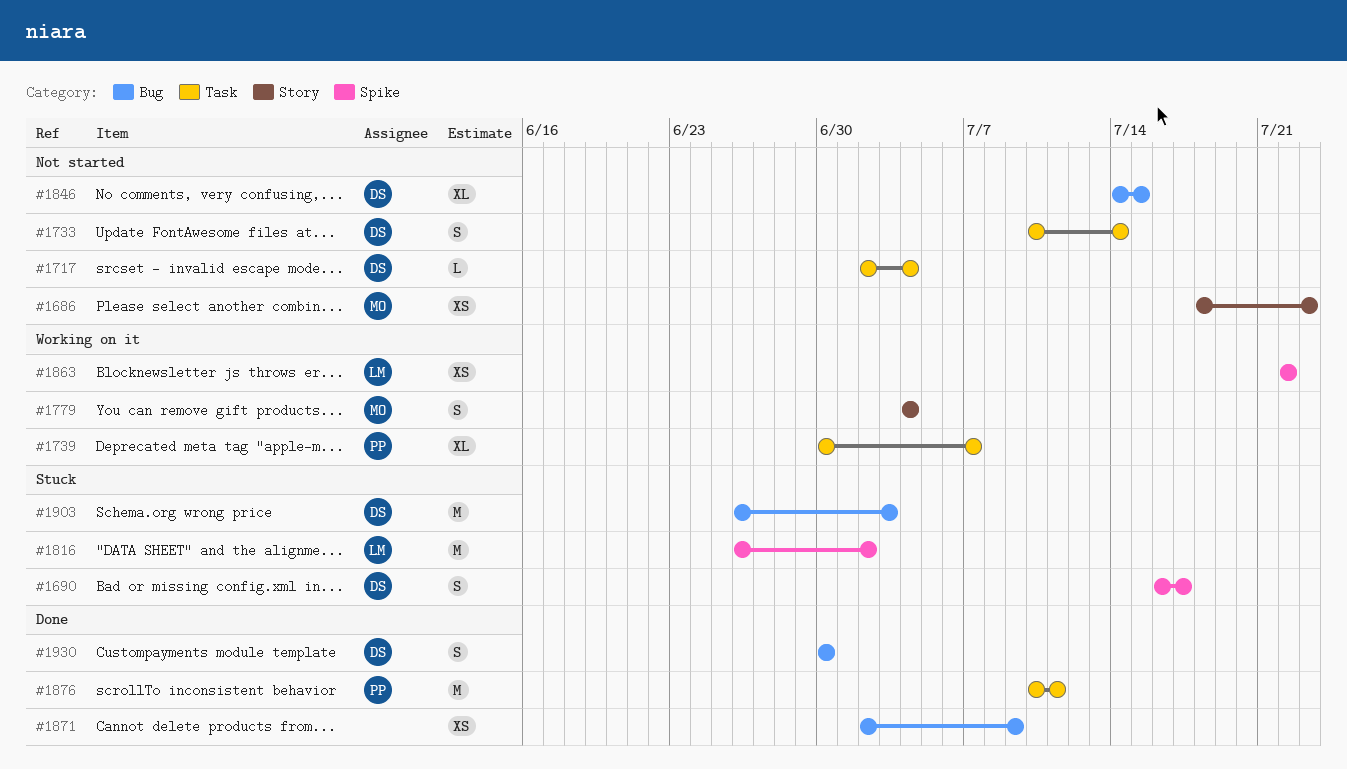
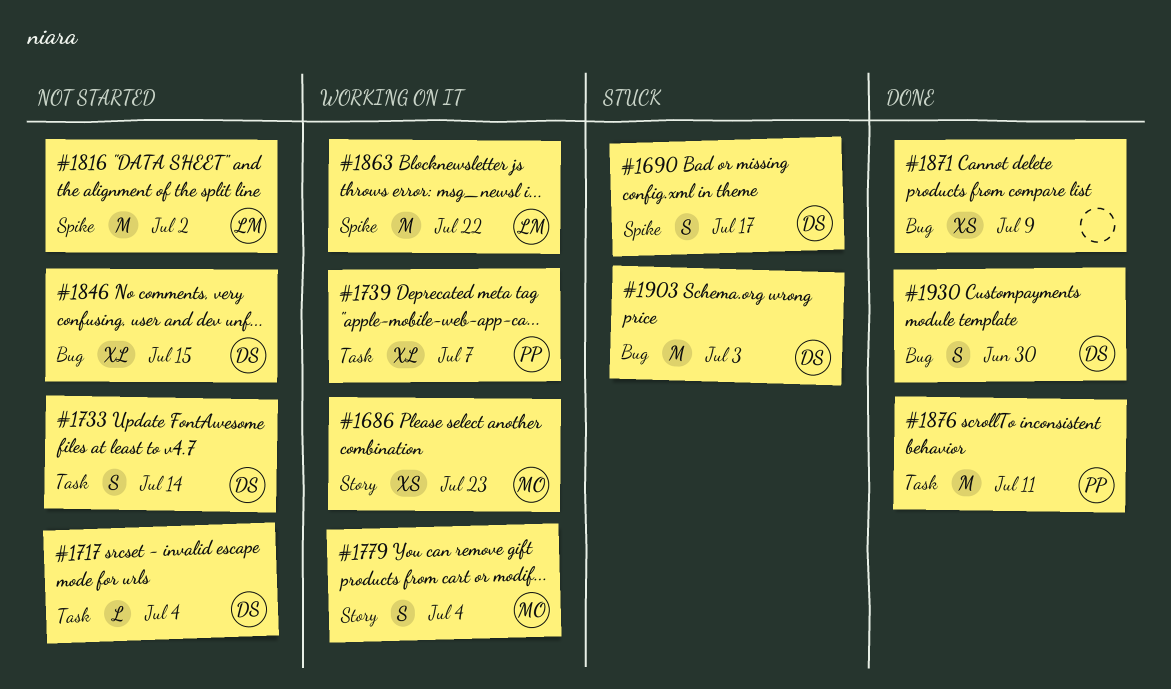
#1686, status: Not started -> Working on it
#1816, status: Stuck -> Not started
#1863, estimate: XS -> M

